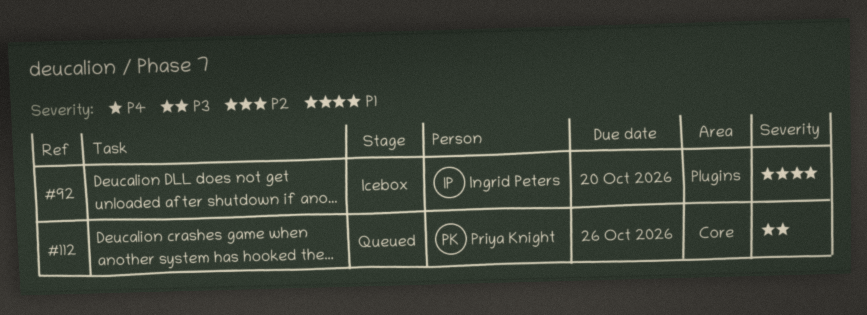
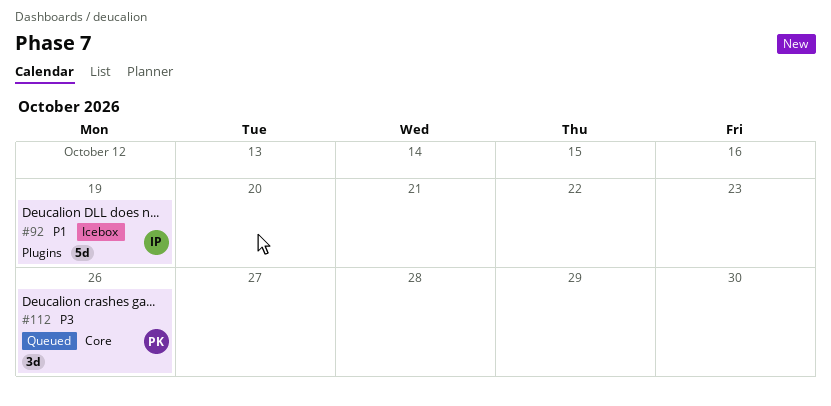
#92, due: Oct 20 -> Oct 19

